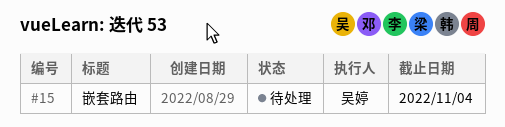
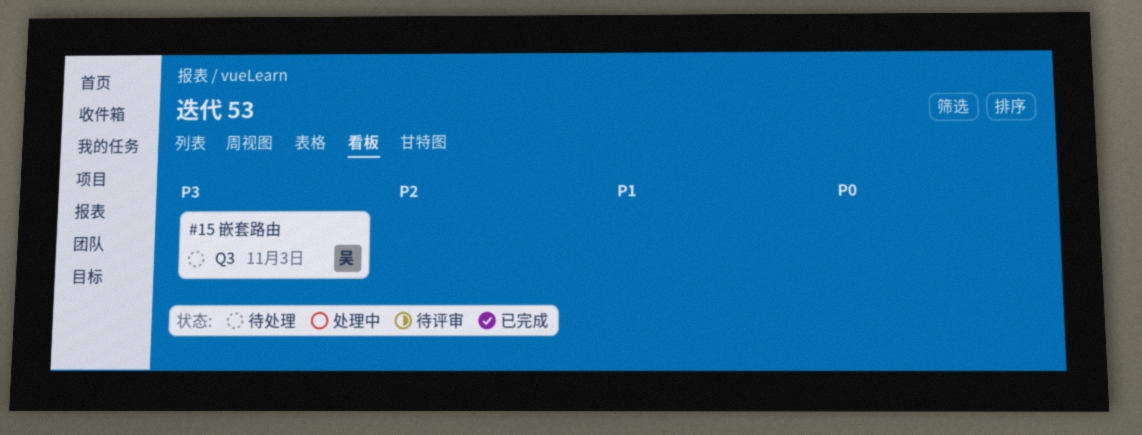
#15, due: Nov 4 -> Nov 3

